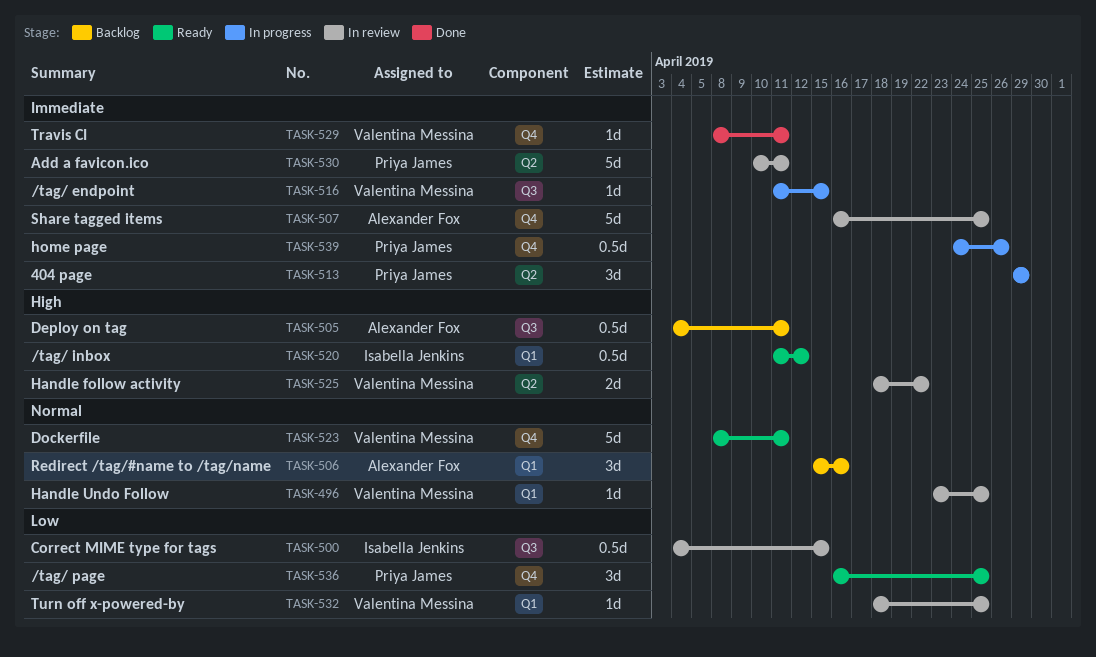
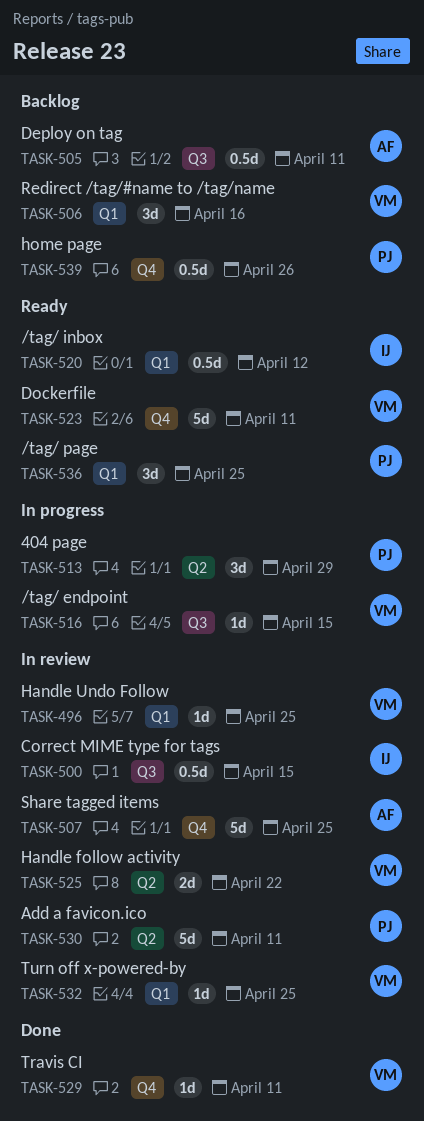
TASK-506, owner: Alexander Fox -> Valentina Messina
TASK-536, label: Q4 -> Q1
TASK-539, status: In progress -> Backlog

